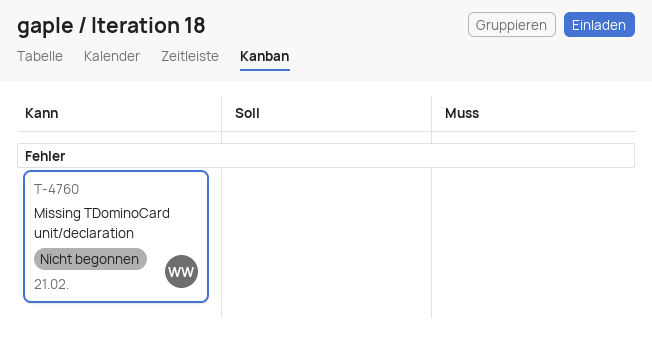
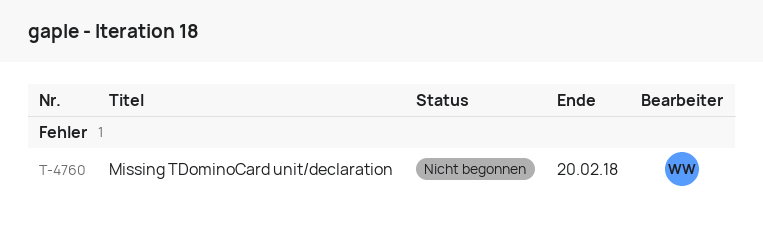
T-4760, due: Feb 21 -> Feb 20

